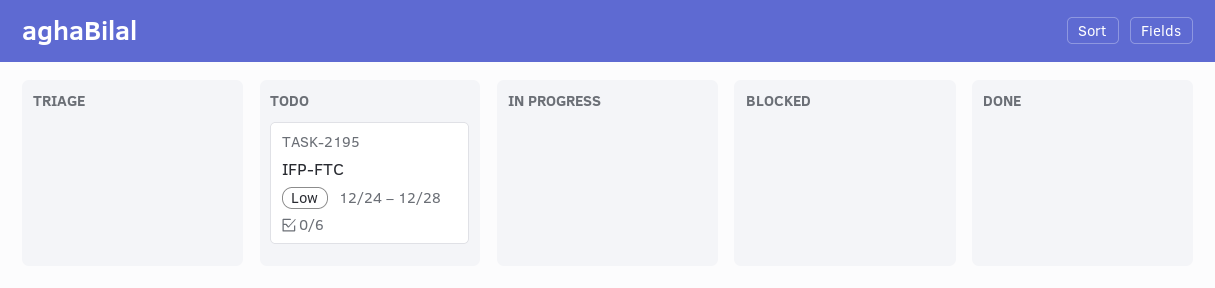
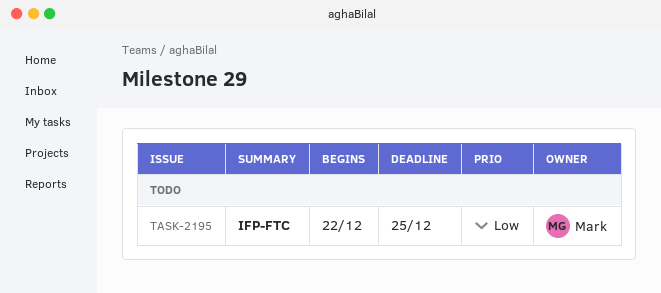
TASK-2195, start: Dec 24 -> Dec 22
TASK-2195, due: Dec 28 -> Dec 25

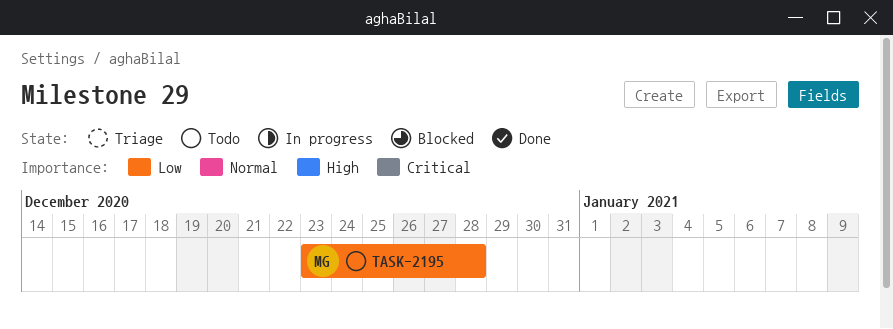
TASK-2195, start: Dec 22 -> Dec 23
TASK-2195, due: Dec 25 -> Dec 28

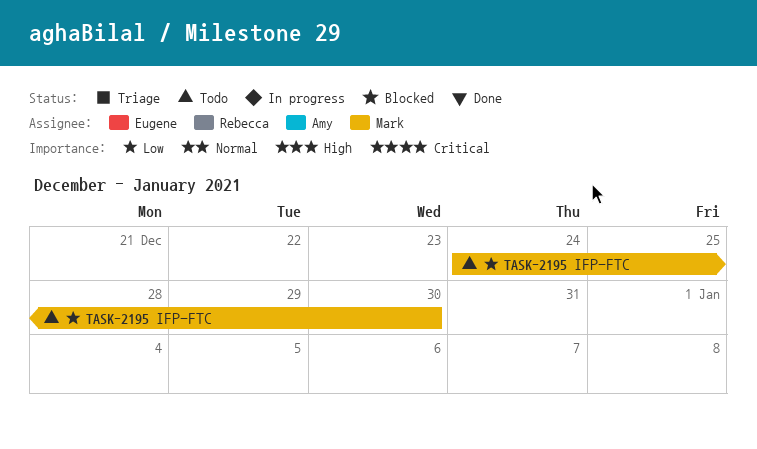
TASK-2195, start: Dec 23 -> Dec 24
TASK-2195, due: Dec 28 -> Dec 30

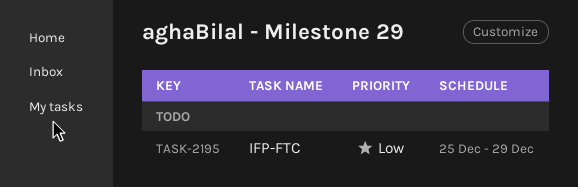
TASK-2195, start: Dec 24 -> Dec 25
TASK-2195, due: Dec 30 -> Dec 29

